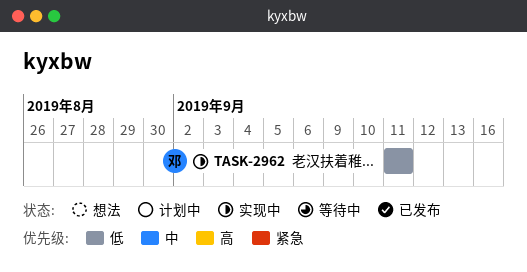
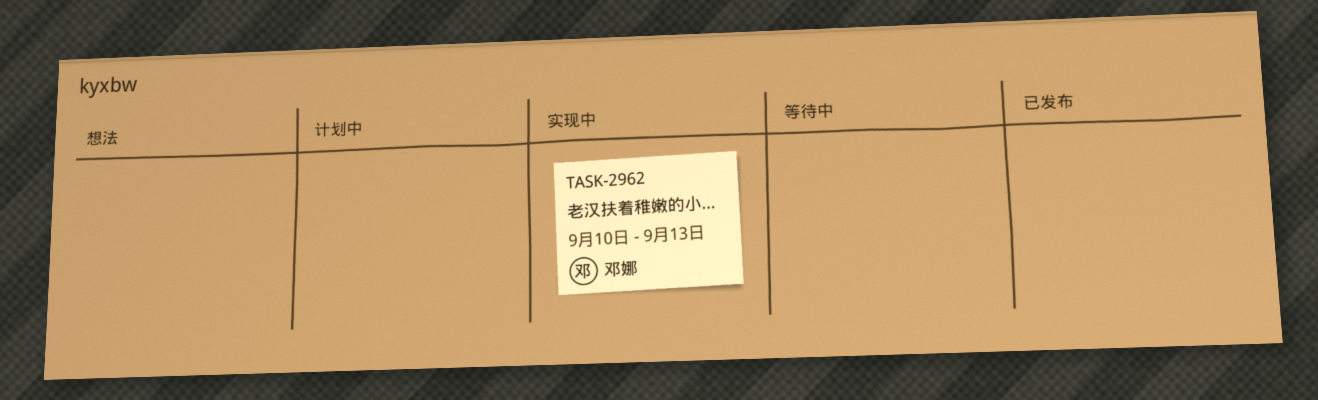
TASK-2962, start: Sep 11 -> Sep 10
TASK-2962, due: Sep 11 -> Sep 13

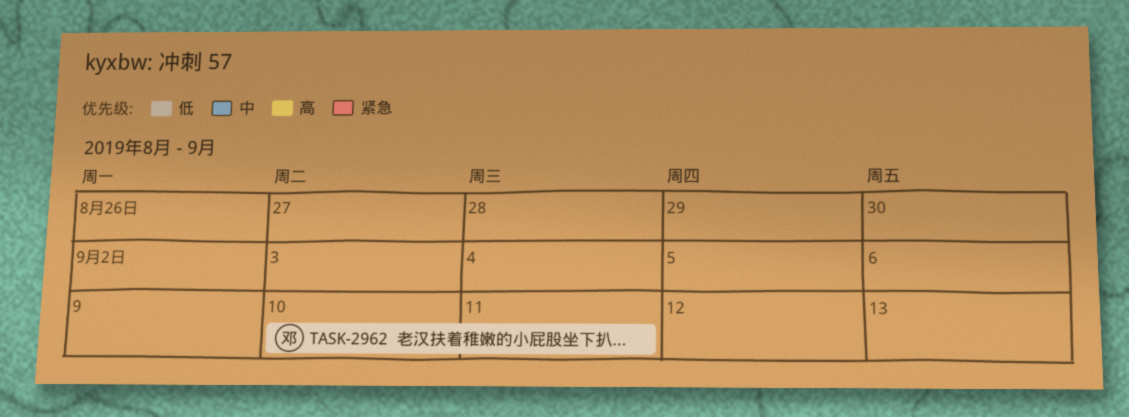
TASK-2962, due: Sep 13 -> Sep 11

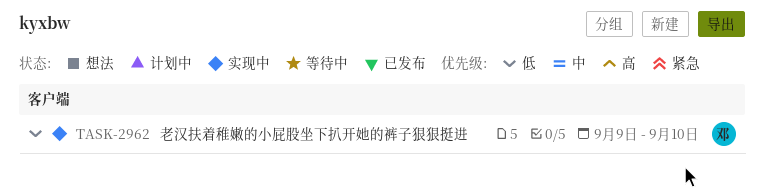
TASK-2962, start: Sep 10 -> Sep 9
TASK-2962, due: Sep 11 -> Sep 10

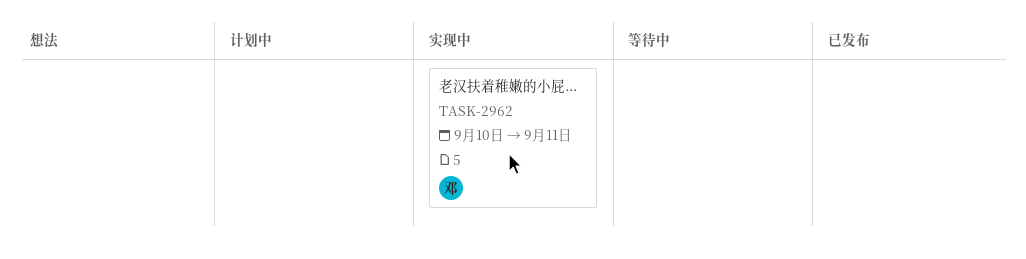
TASK-2962, start: Sep 9 -> Sep 10
TASK-2962, due: Sep 10 -> Sep 11

